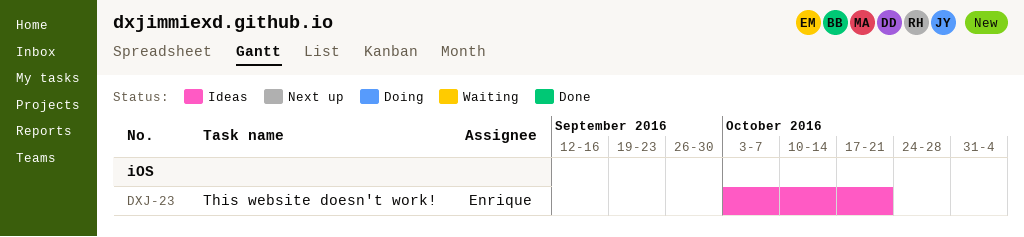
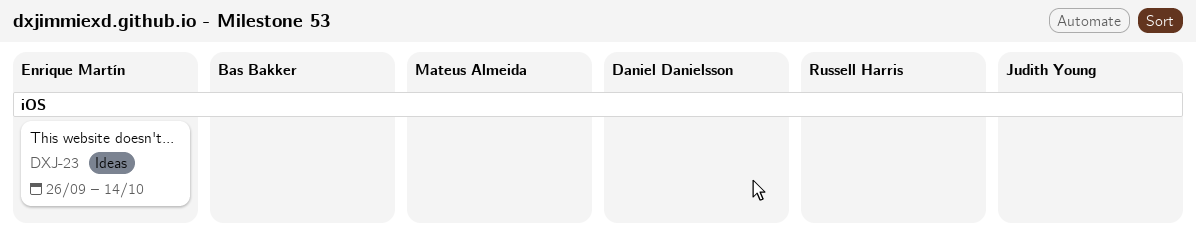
DXJ-23, start: Oct 3 -> Sep 26
DXJ-23, due: Oct 21 -> Oct 14

